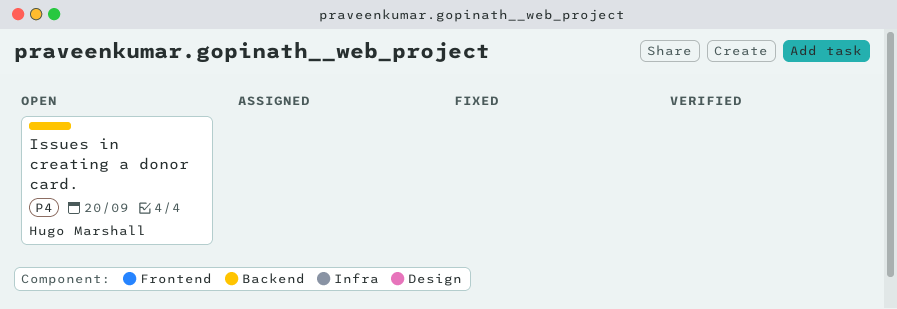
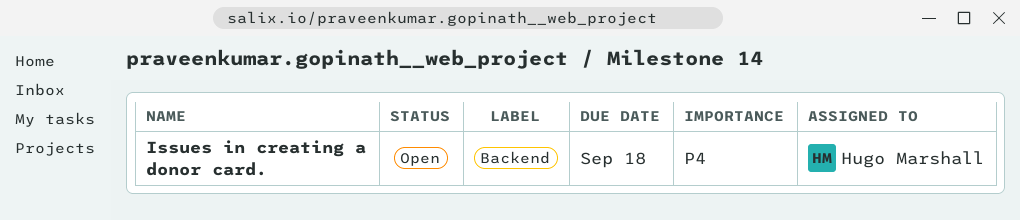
Issues in creating a donor card., due: Sep 20 -> Sep 18

